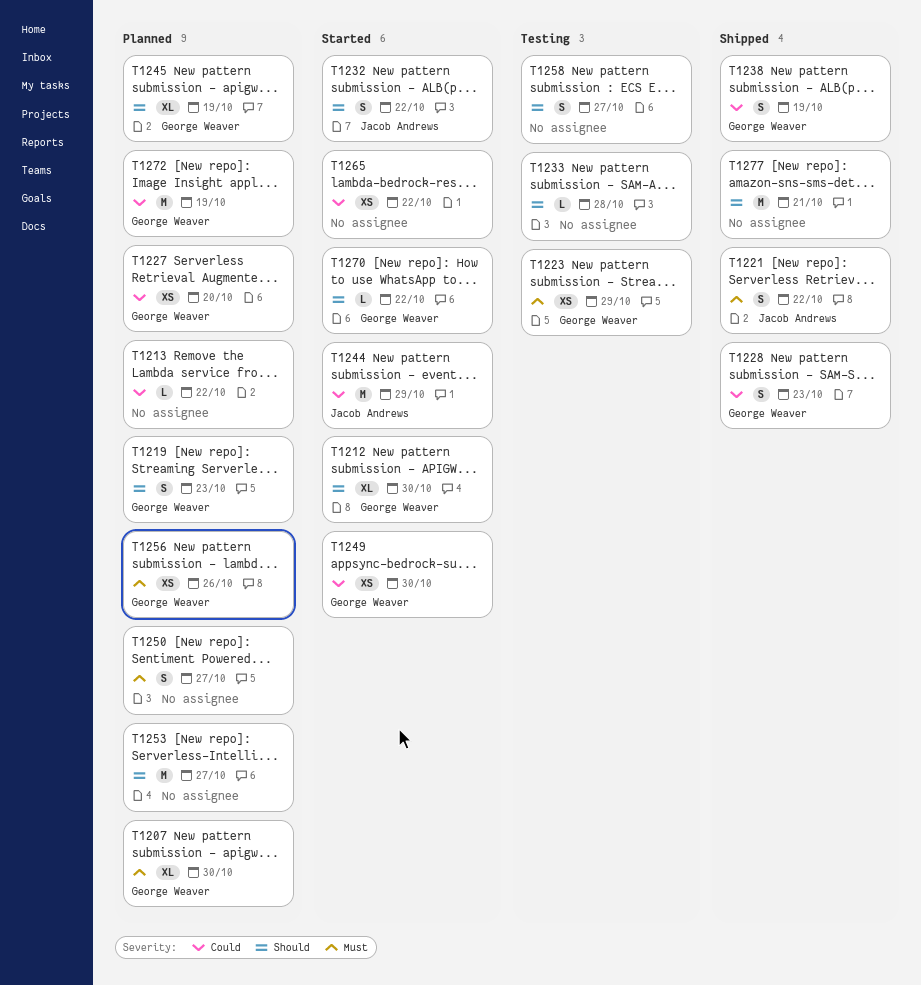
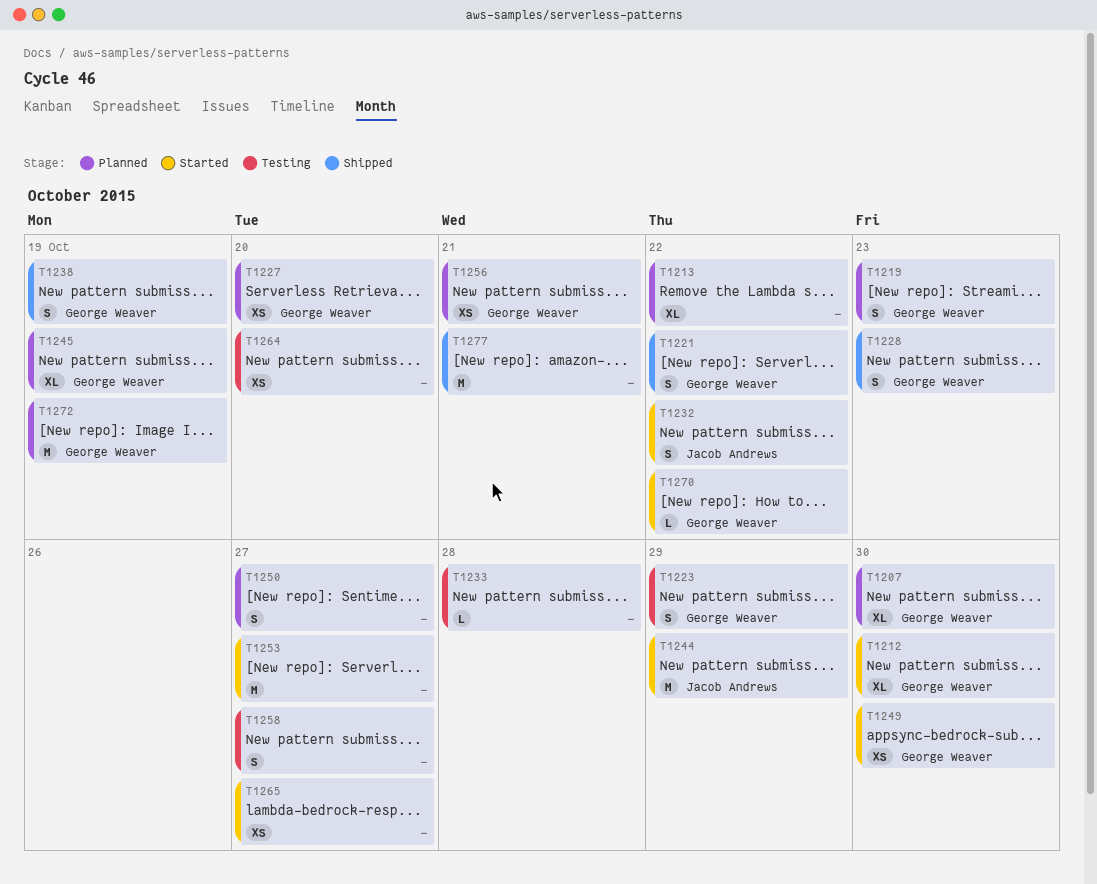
T1213, estimate: L -> XL
T1221, owner: Jacob Andrews -> George Weaver
T1223, estimate: XS -> S
T1253, status: Planned -> Started
T1256, due: Oct 26 -> Oct 21
T1264: none -> present
T1265, due: Oct 22 -> Oct 27

